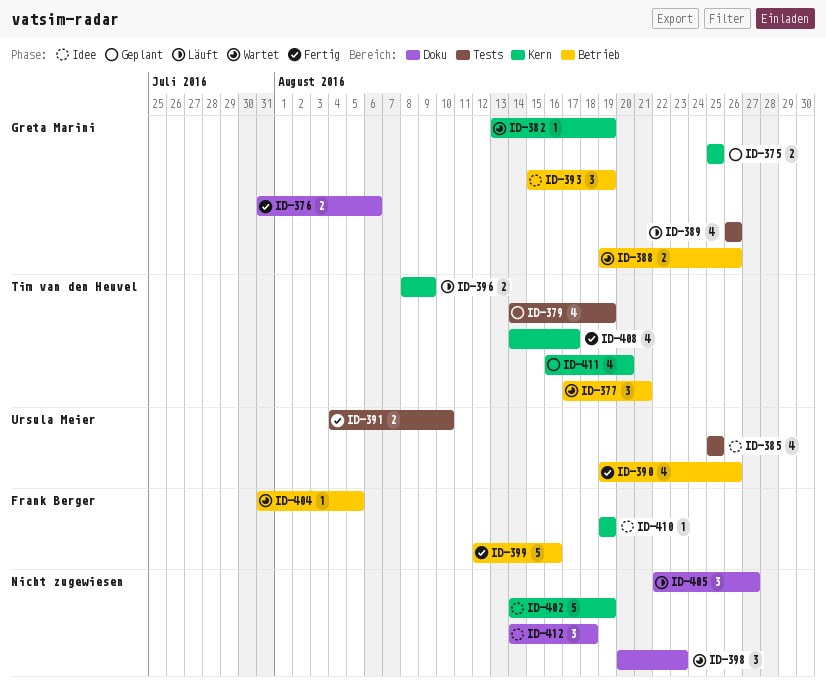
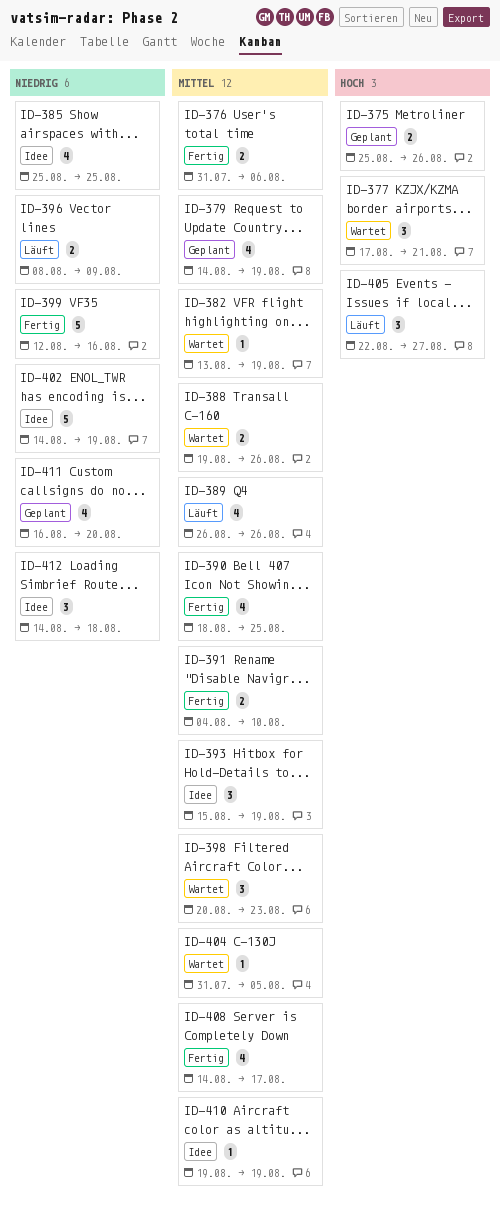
ID-375, due: Aug 25 -> Aug 26
ID-390, start: Aug 19 -> Aug 18
ID-390, due: Aug 26 -> Aug 25

